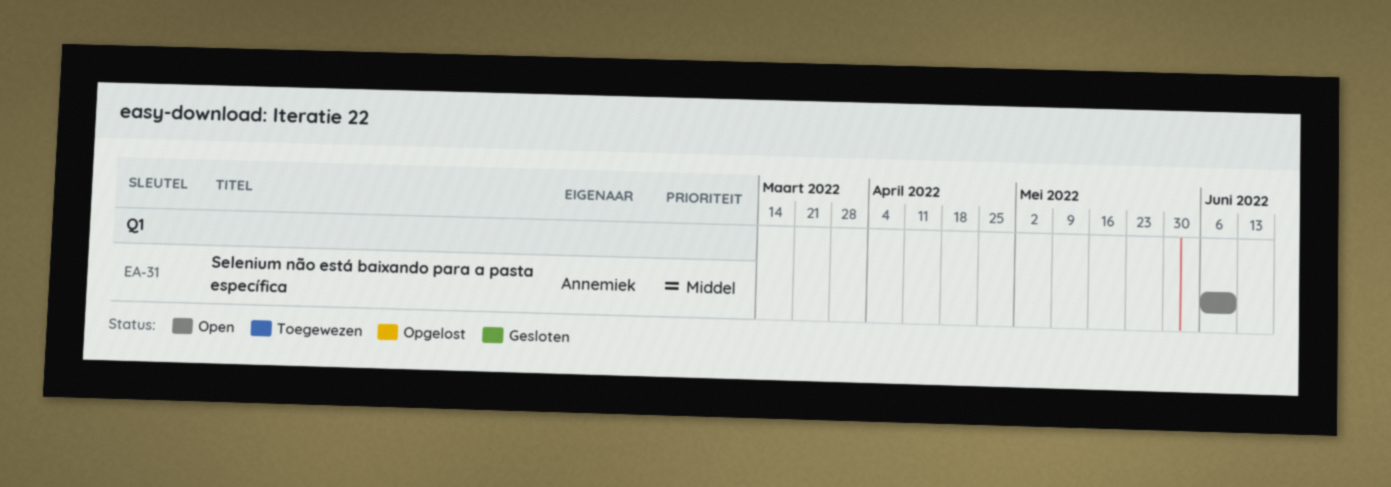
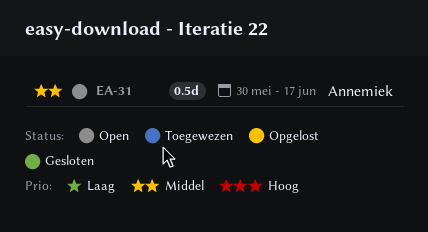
EA-31, start: Jun 6 -> May 30
EA-31, due: Jun 10 -> Jun 17

